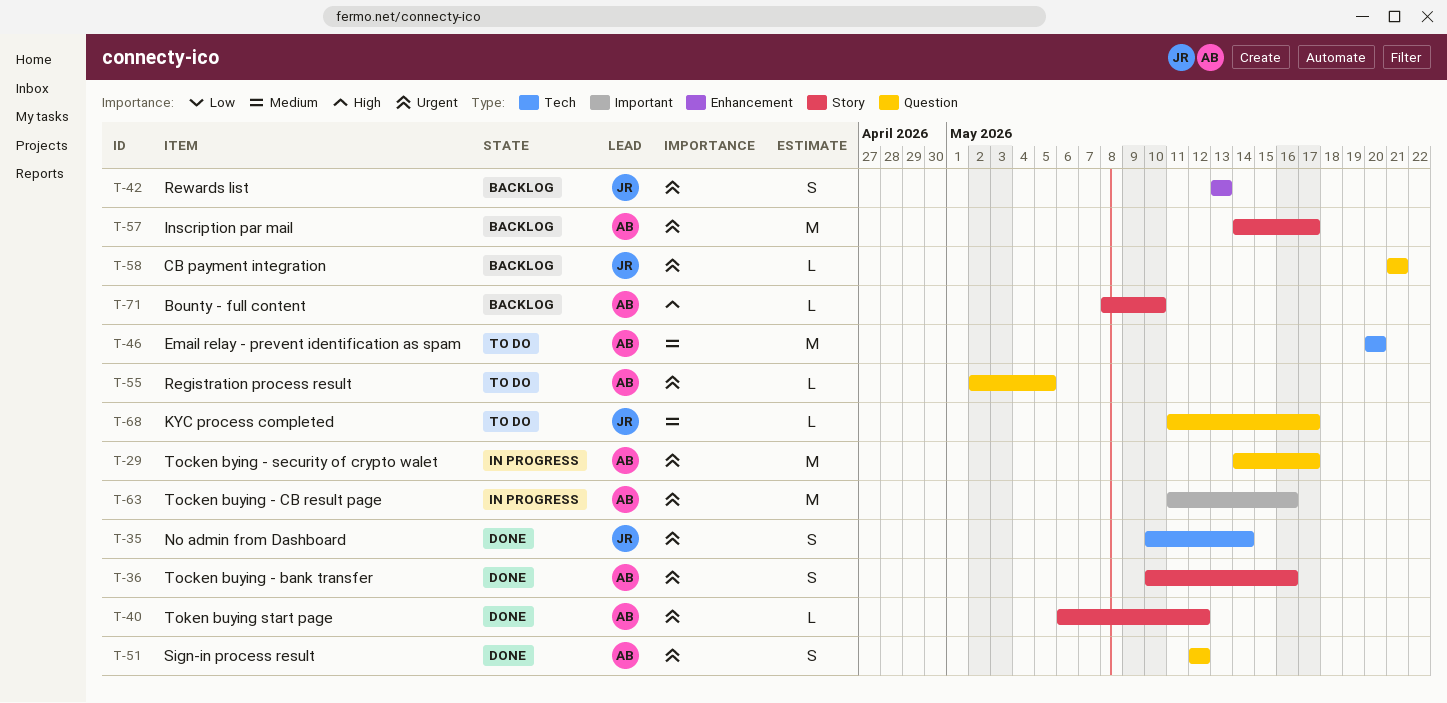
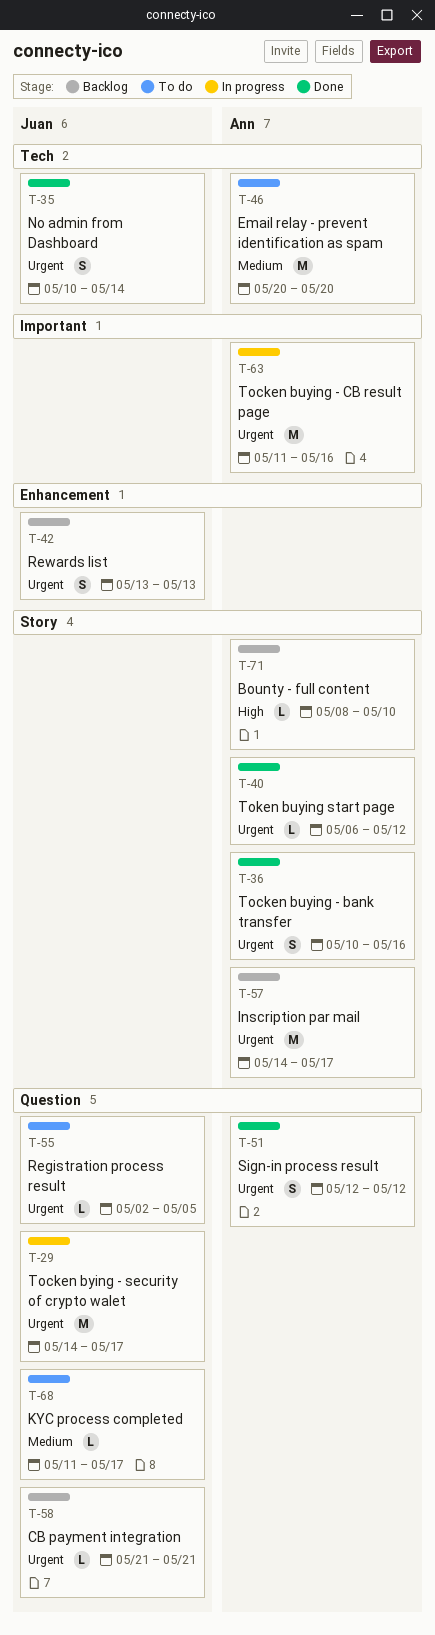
T-29, owner: Ann -> Juan
T-55, owner: Ann -> Juan

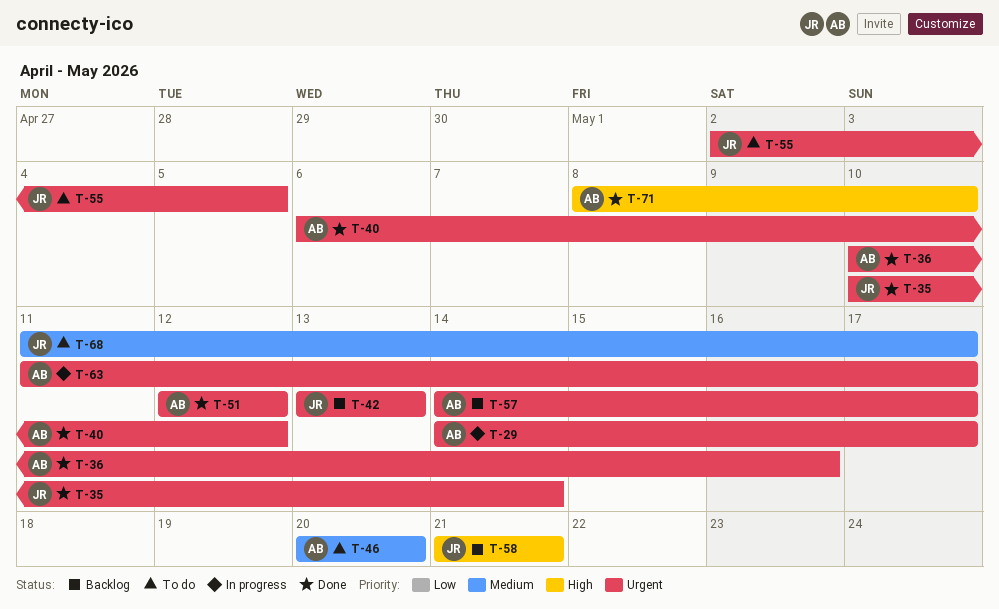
T-29, owner: Juan -> Ann
T-58, priority: Urgent -> High
T-63, due: May 16 -> May 17
T-71, status: Backlog -> Done

